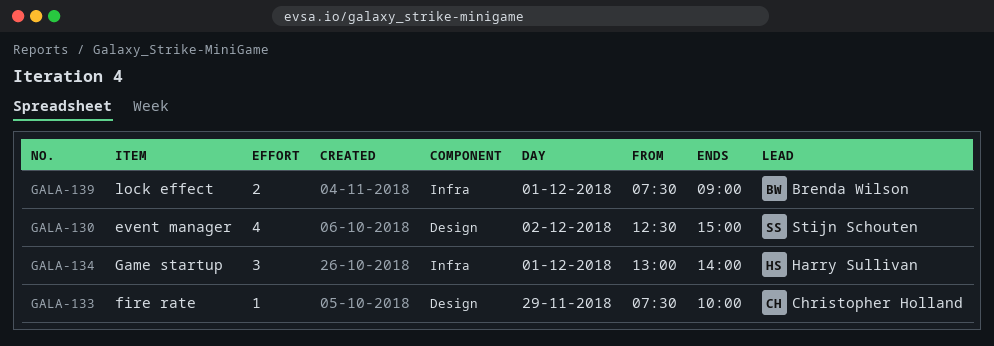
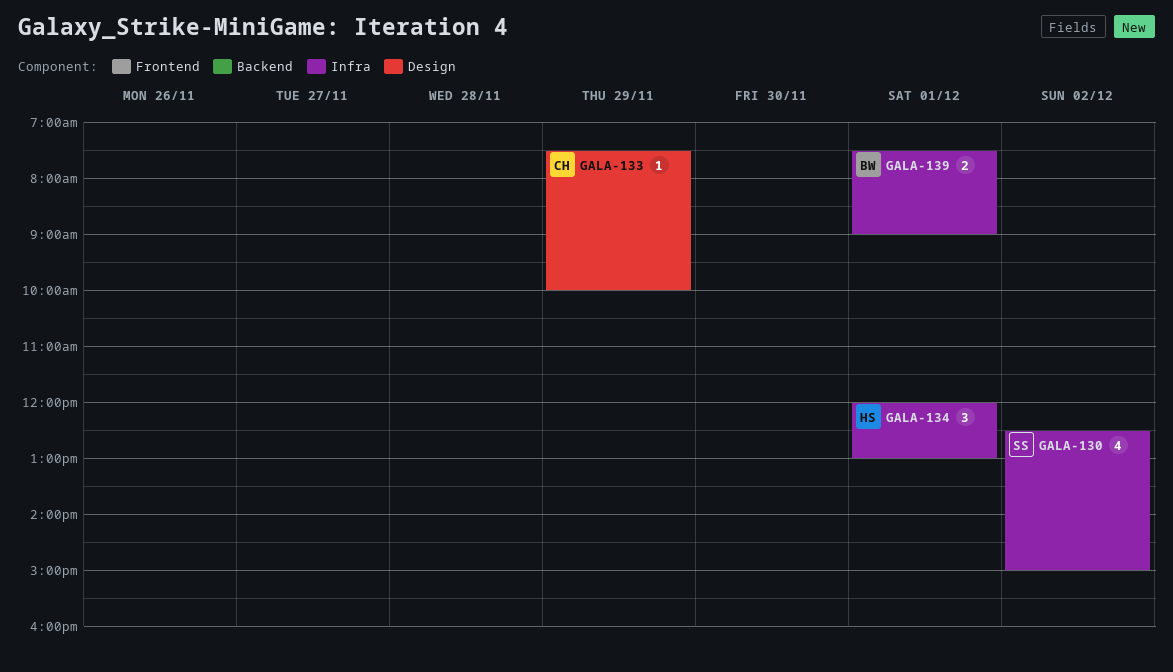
GALA-130, label: Design -> Infra
GALA-134, begins: 13:00 -> 12:00
GALA-134, ends: 14:00 -> 13:00

